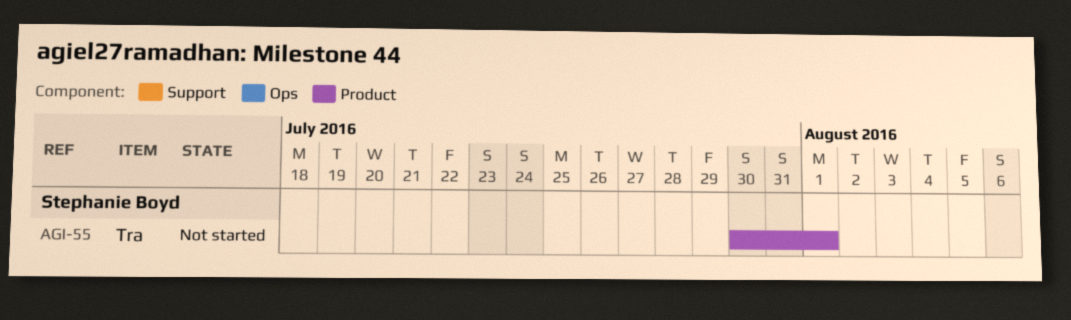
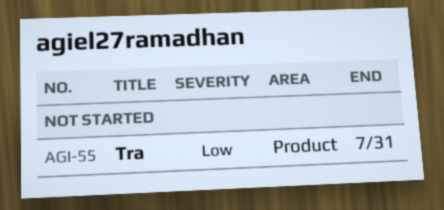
AGI-55, due: Aug 1 -> Jul 31

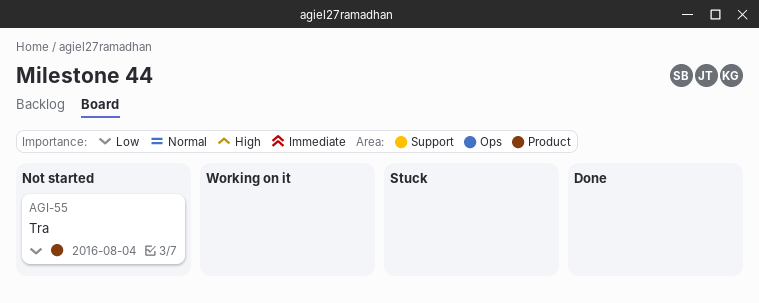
AGI-55, due: Jul 31 -> Aug 4

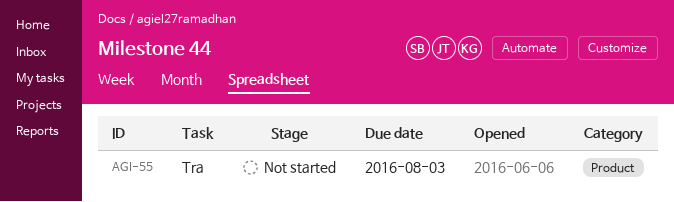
AGI-55, due: Aug 4 -> Aug 3

